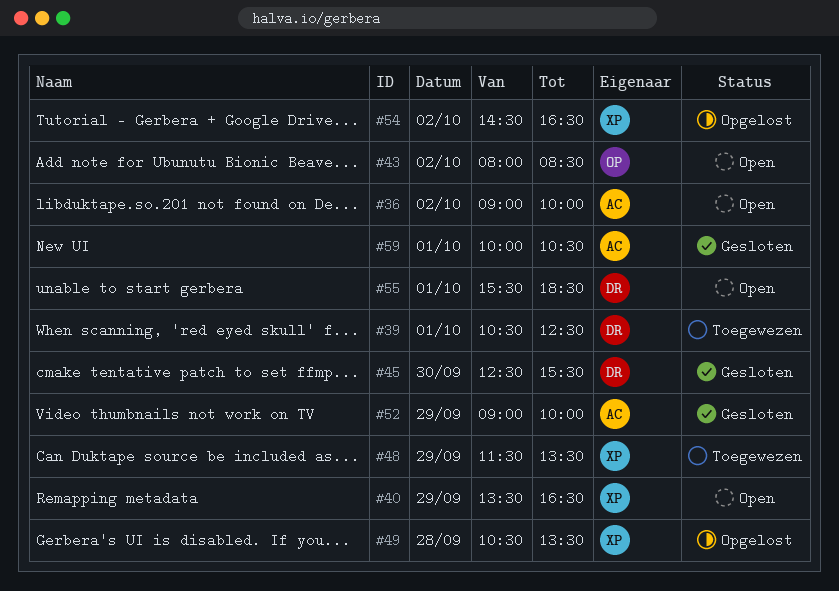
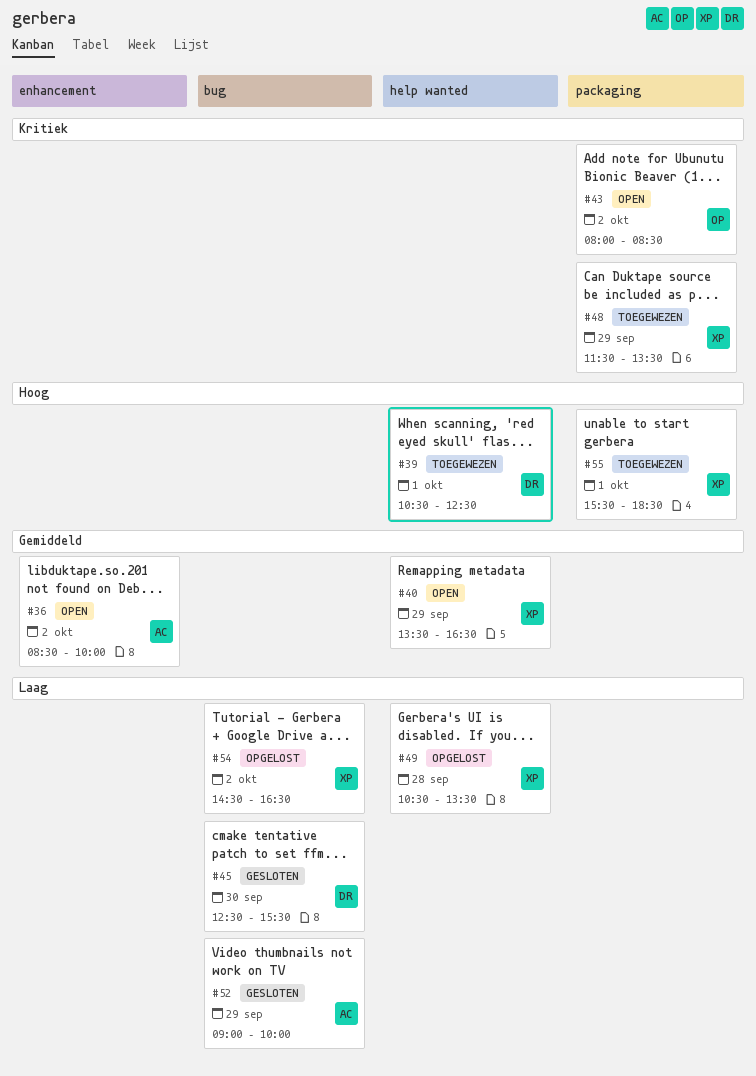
#36, begins: 09:00 -> 08:30
#55, status: Open -> Toegewezen
#55, owner: DR -> XP
#59: present -> none

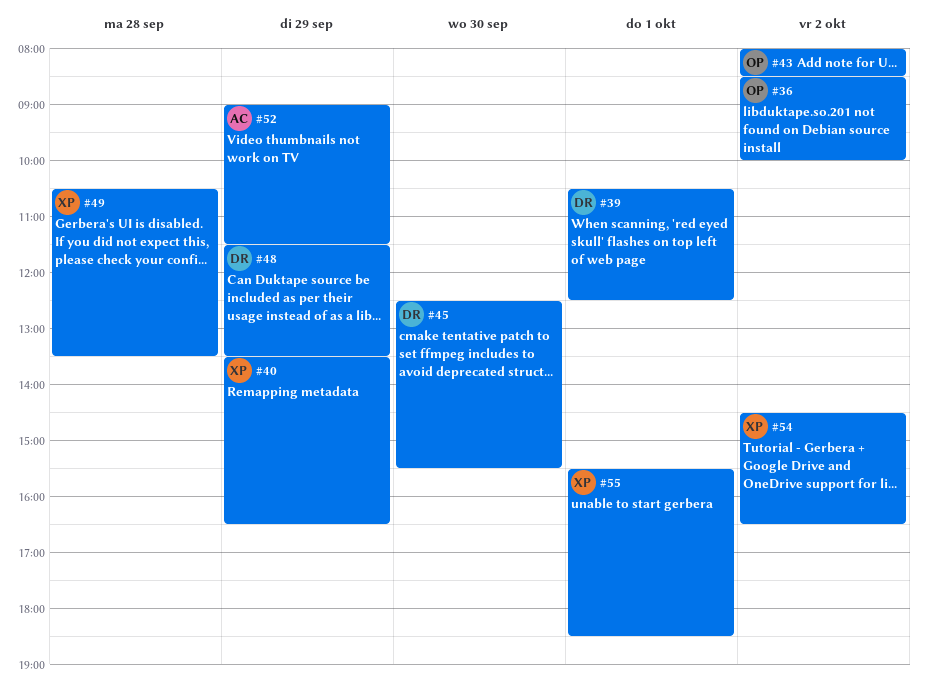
#36, owner: AC -> OP
#48, owner: XP -> DR
#52, ends: 10:00 -> 11:30

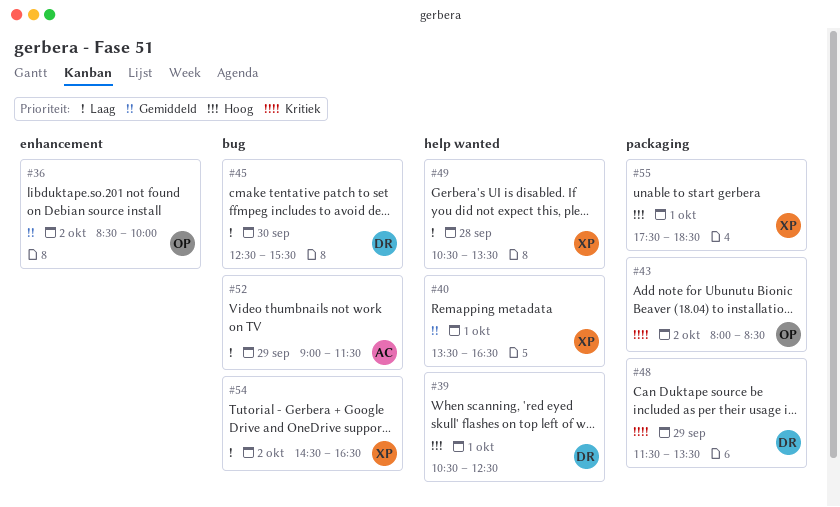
#40, day: Sep 29 -> Oct 1
#55, begins: 15:30 -> 17:30

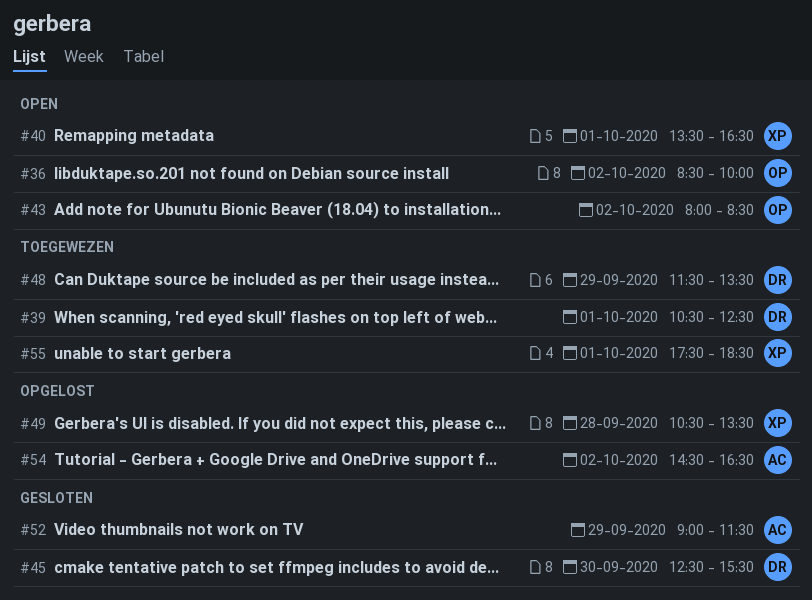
#54, owner: XP -> AC

